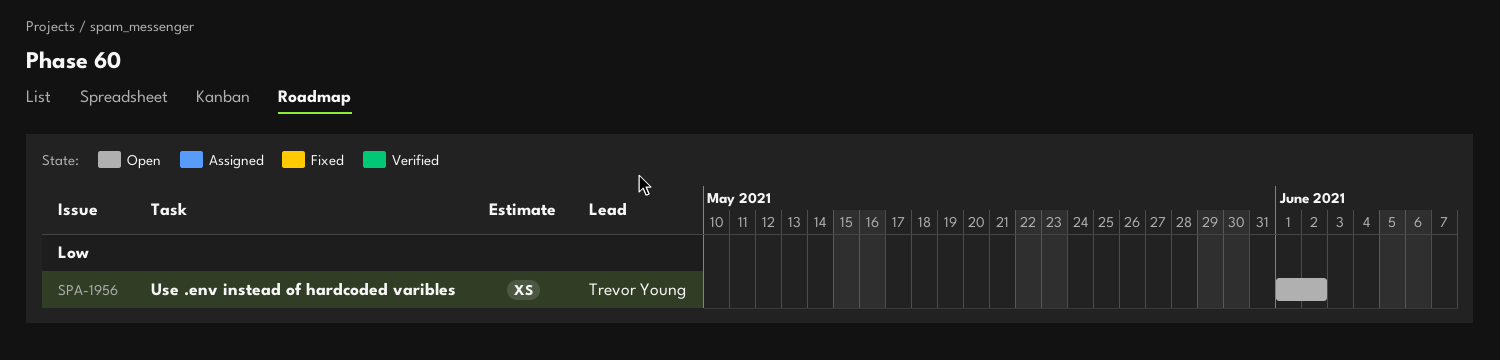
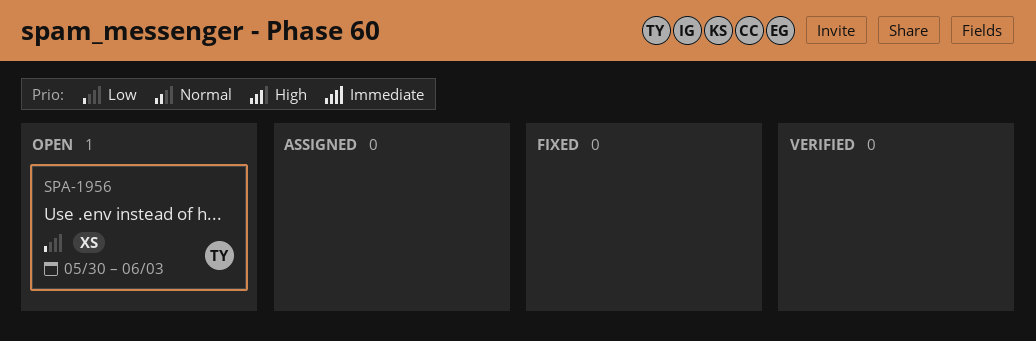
SPA-1956, start: Jun 1 -> May 30
SPA-1956, due: Jun 2 -> Jun 3

